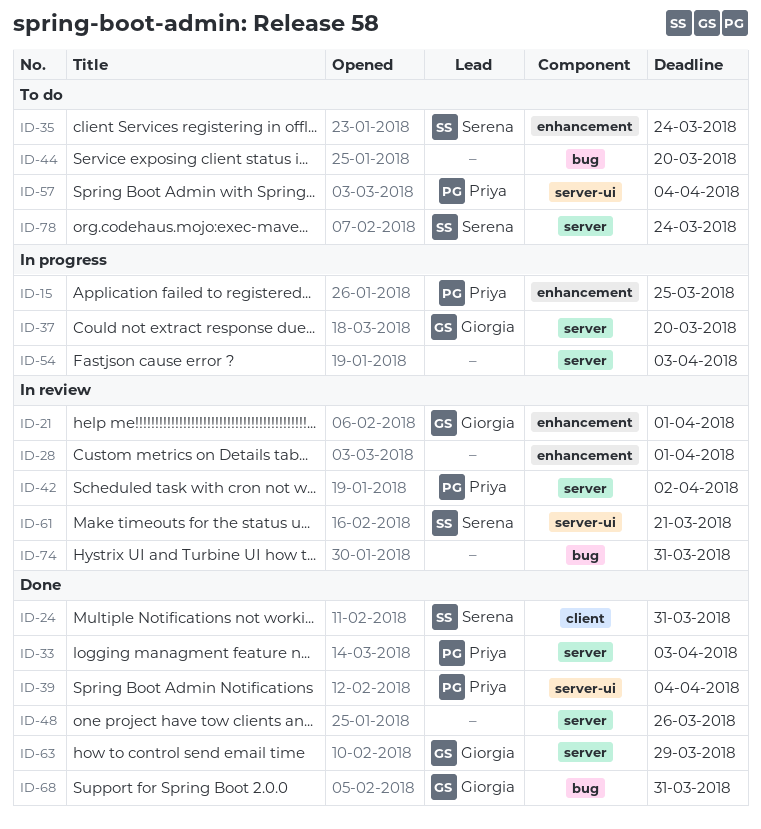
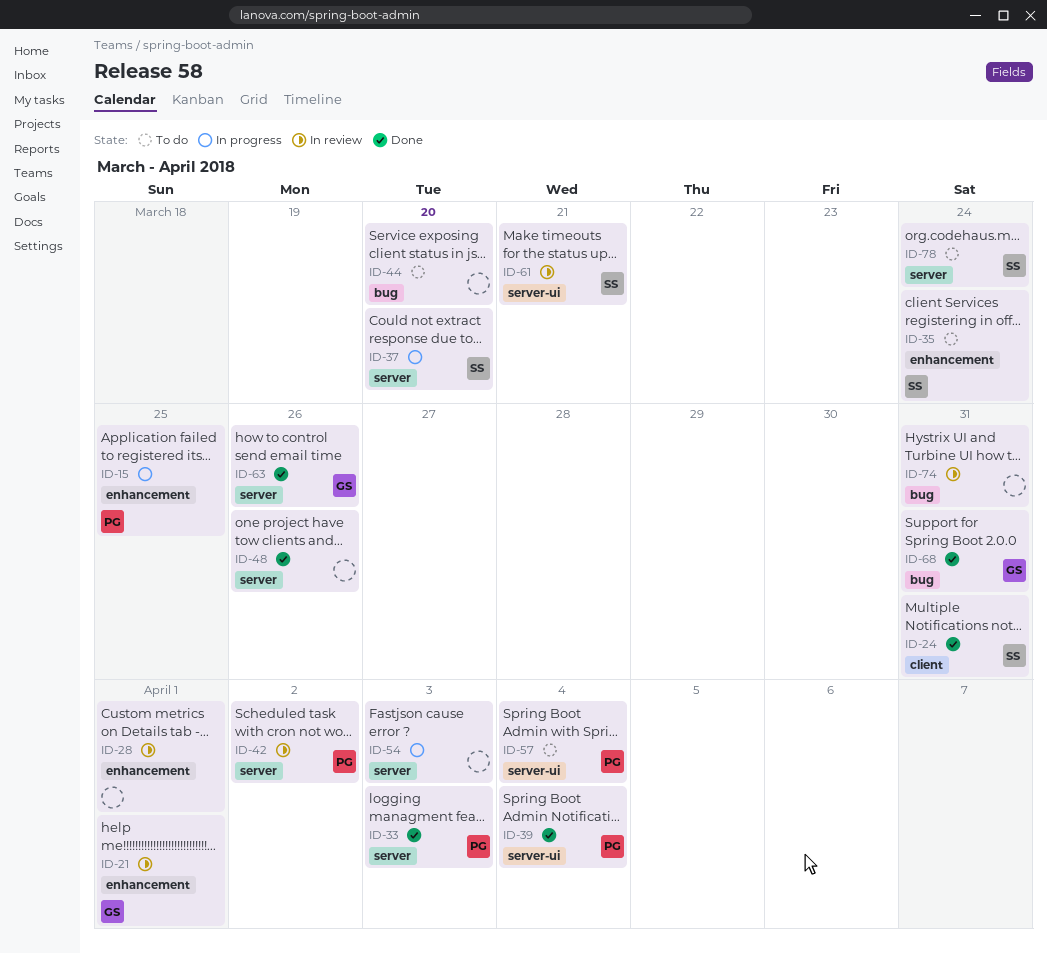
ID-37, owner: Giorgia -> Serena
ID-63, due: Mar 29 -> Mar 26

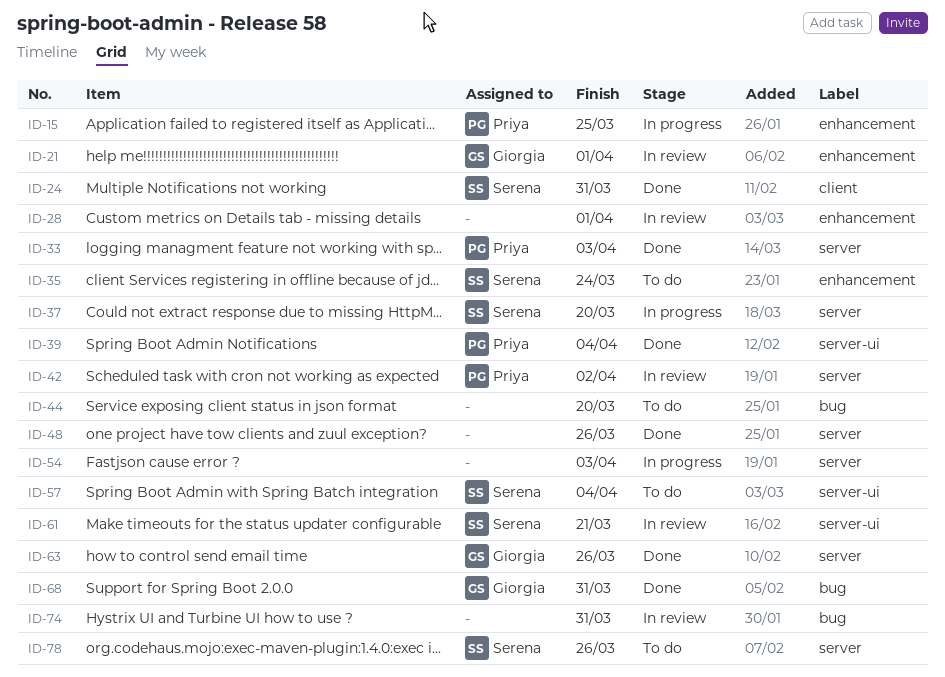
ID-57, owner: Priya -> Serena
ID-78, due: Mar 24 -> Mar 26

